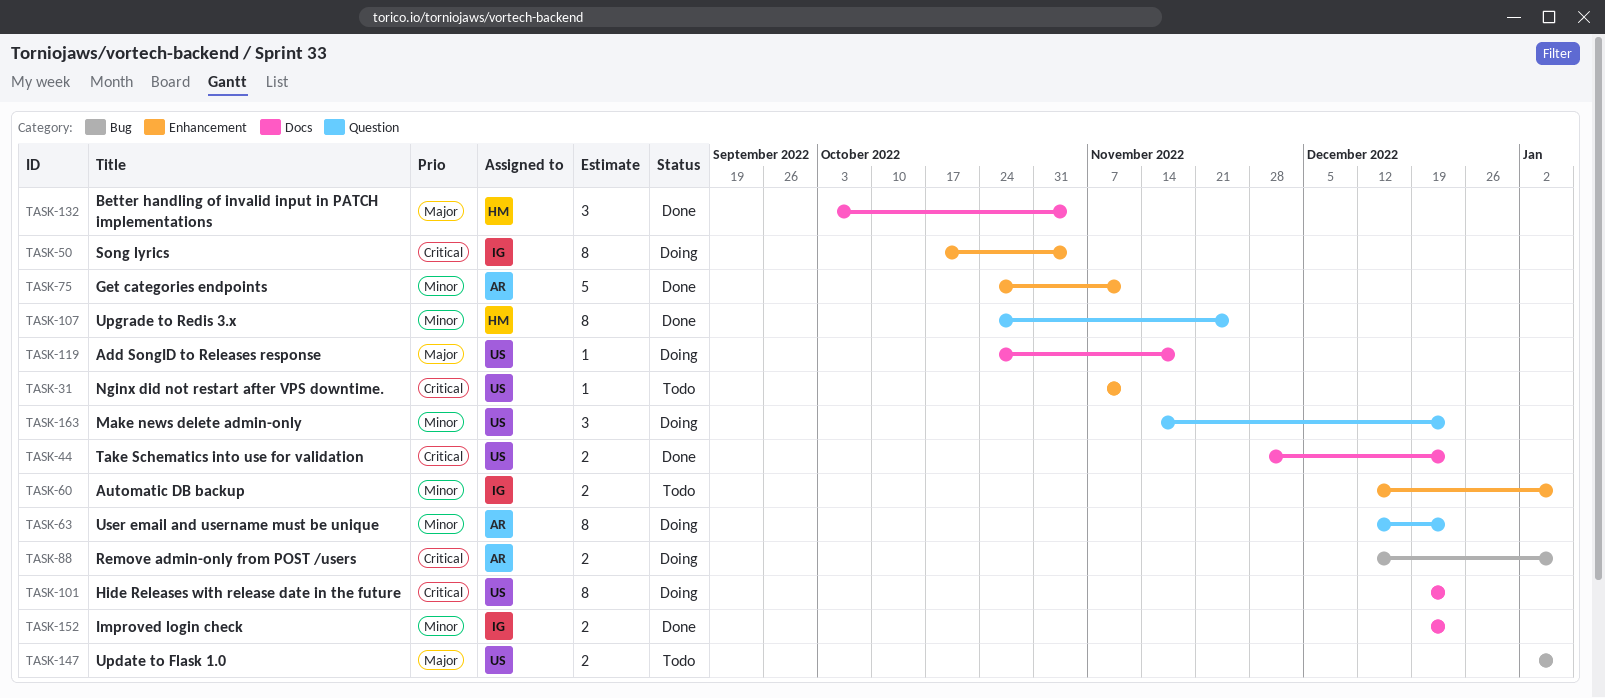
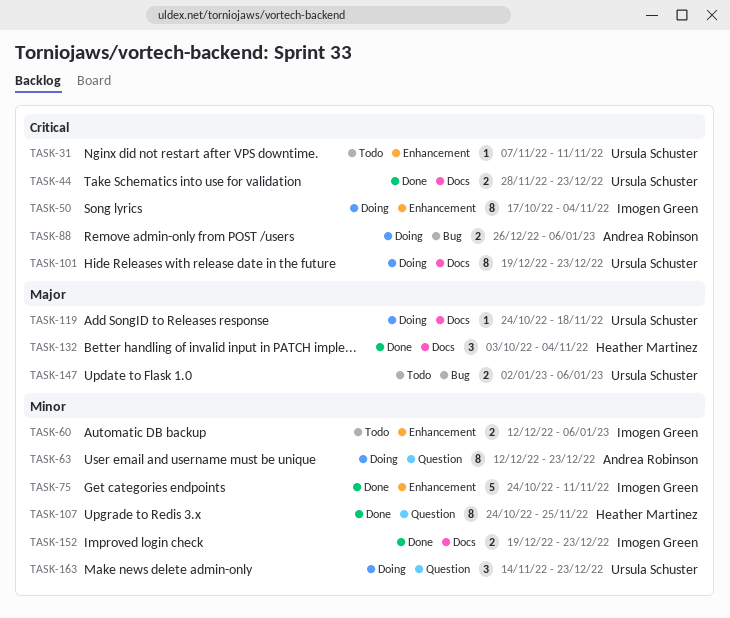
TASK-75, owner: Andrea Robinson -> Imogen Green
TASK-88, start: Dec 12 -> Dec 26

